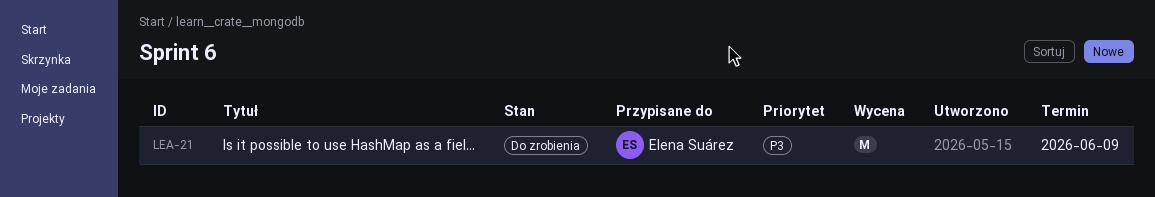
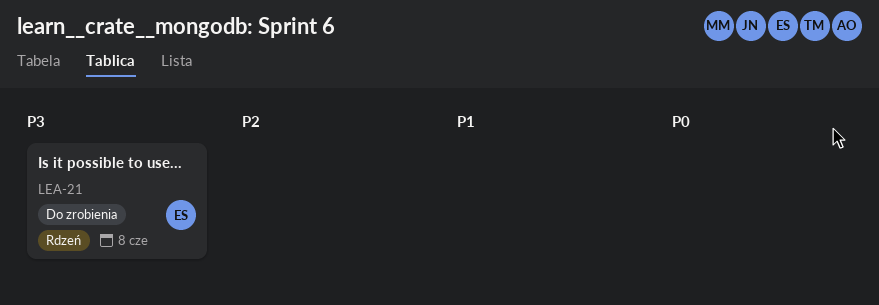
LEA-21, due: Jun 9 -> Jun 8

